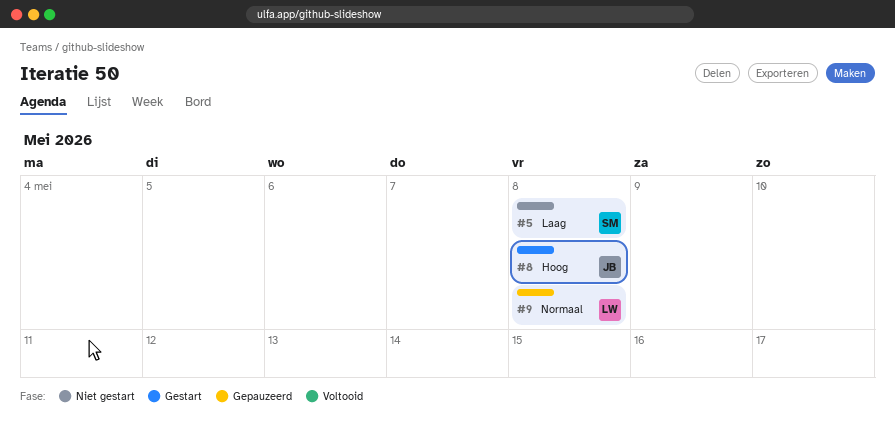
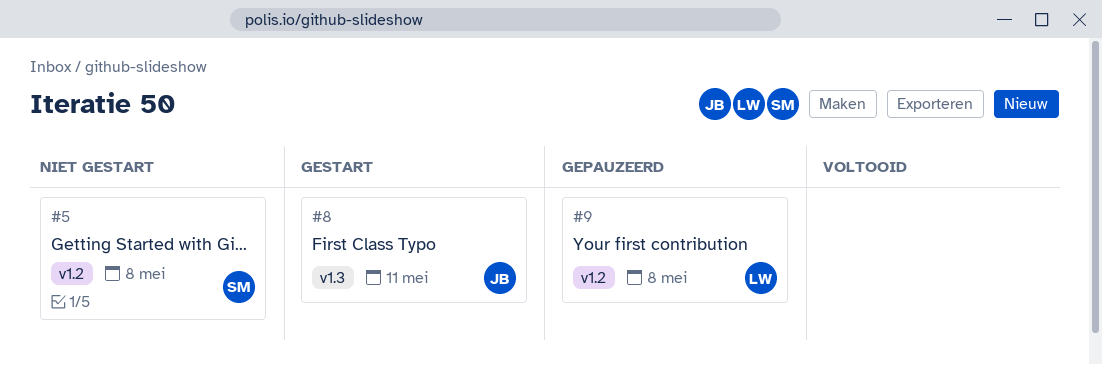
#8, due: May 8 -> May 11

